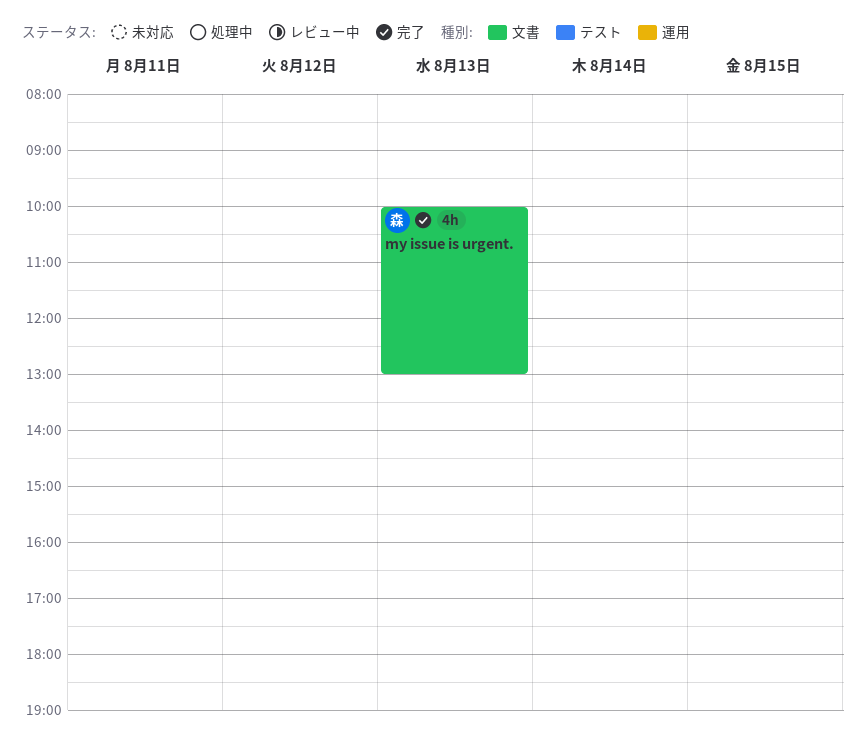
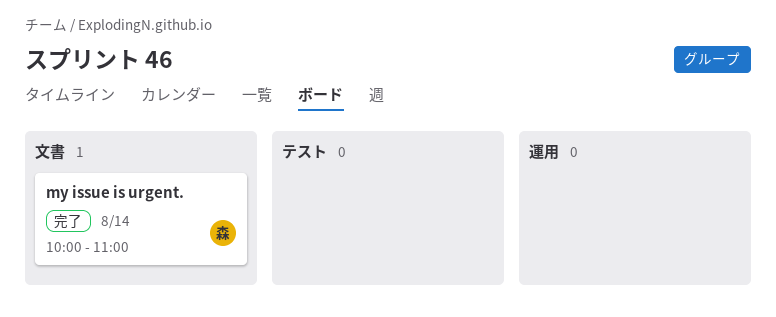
my issue is urgent., day: Aug 13 -> Aug 14
my issue is urgent., ends: 13:00 -> 11:00

